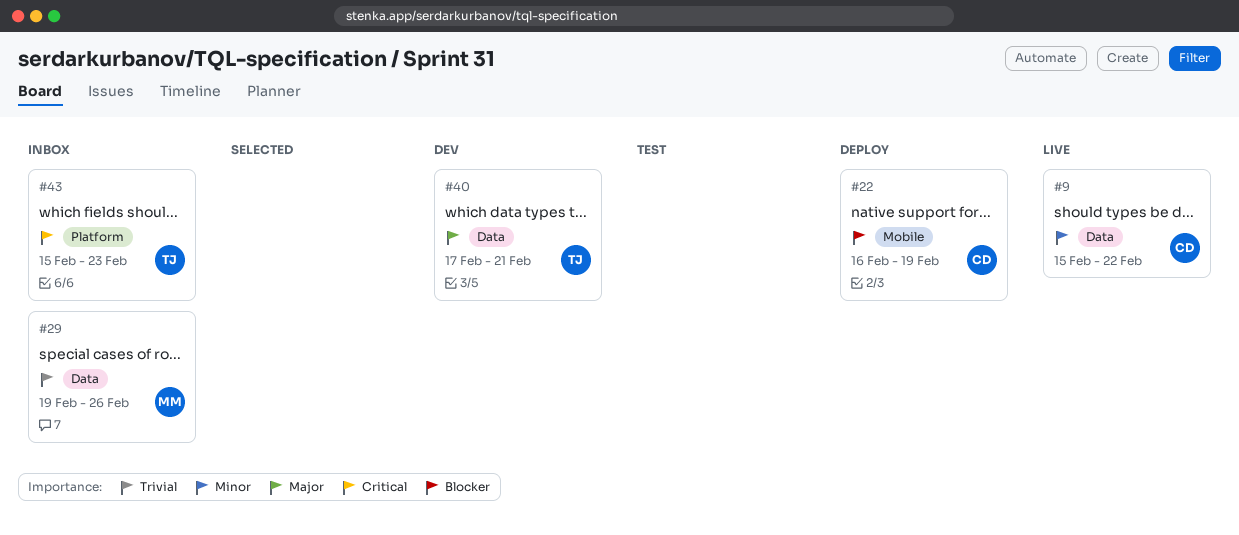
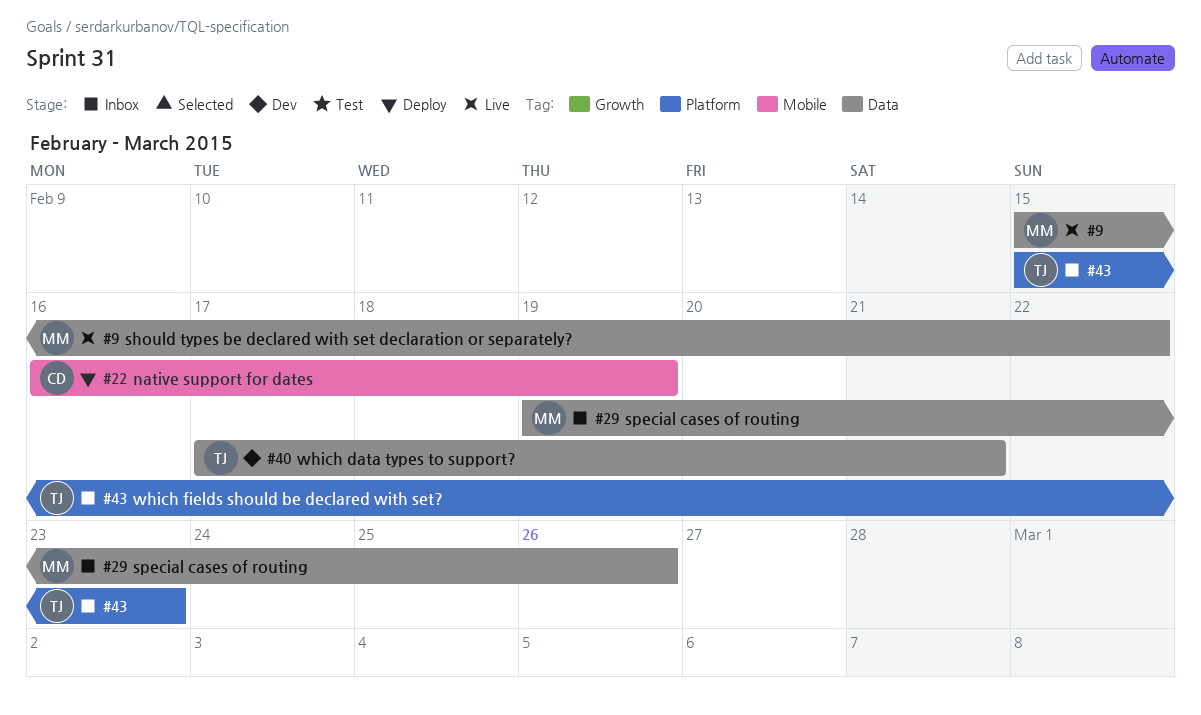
#9, owner: CD -> MM

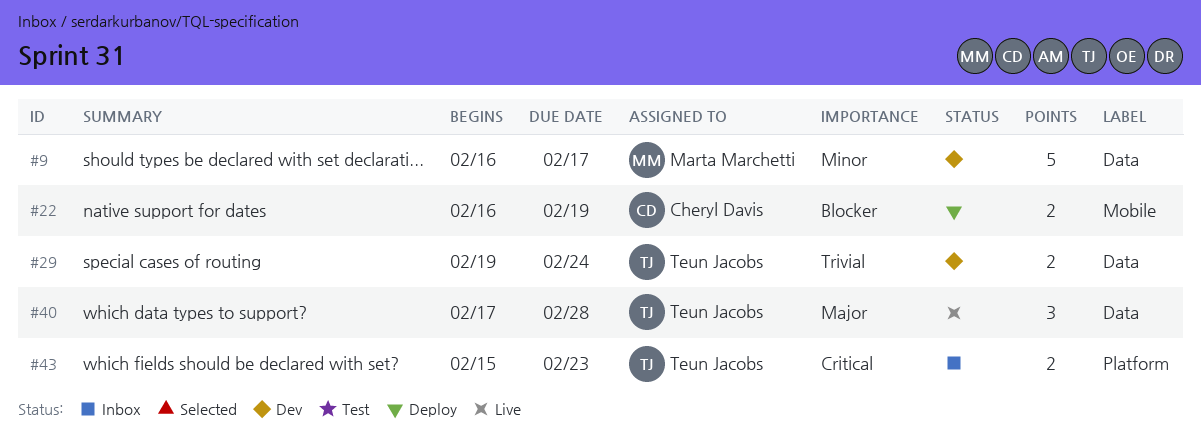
#9, status: Live -> Dev
#9, start: Feb 15 -> Feb 16
#9, due: Feb 22 -> Feb 17
#29, status: Inbox -> Dev
#29, owner: Marta Marchetti -> Teun Jacobs
#29, due: Feb 26 -> Feb 24
#40, status: Dev -> Live
#40, due: Feb 21 -> Feb 28

